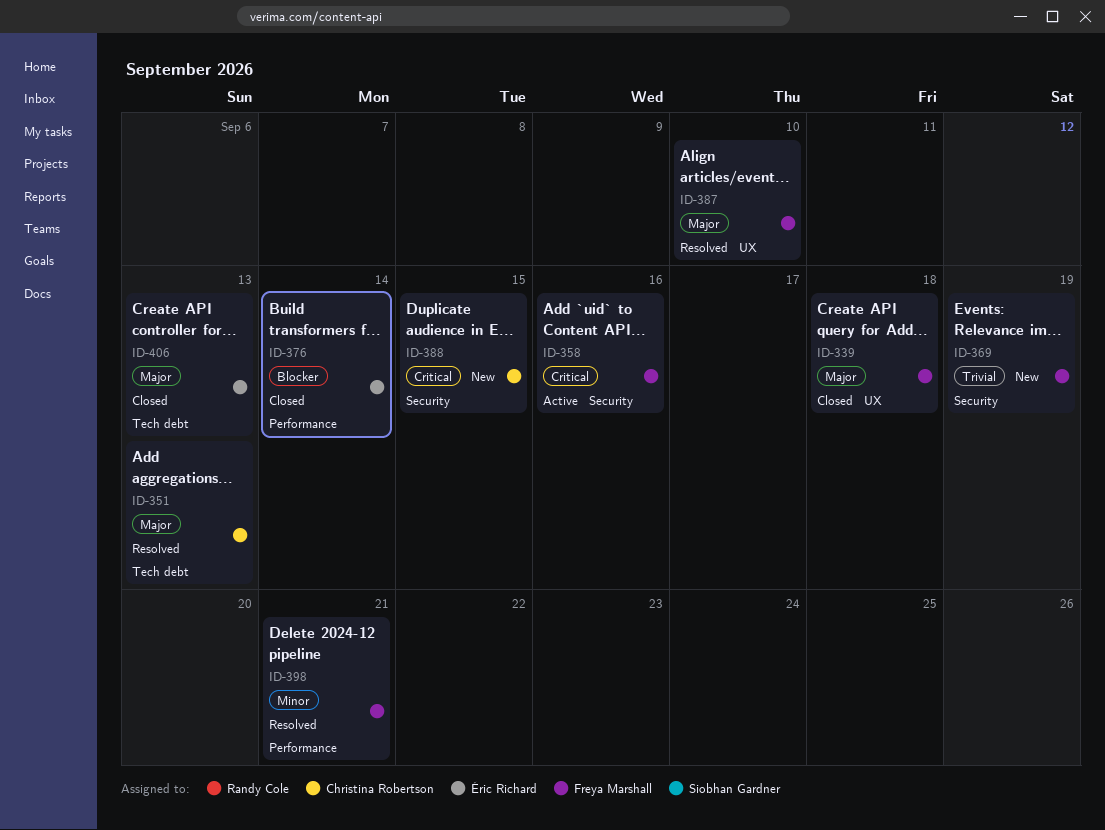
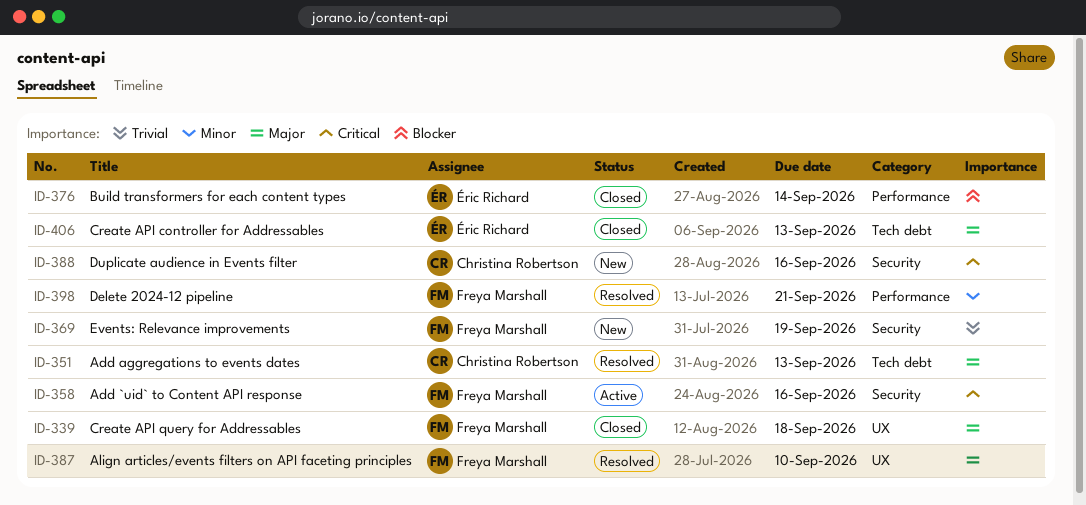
ID-388, due: Sep 15 -> Sep 16

